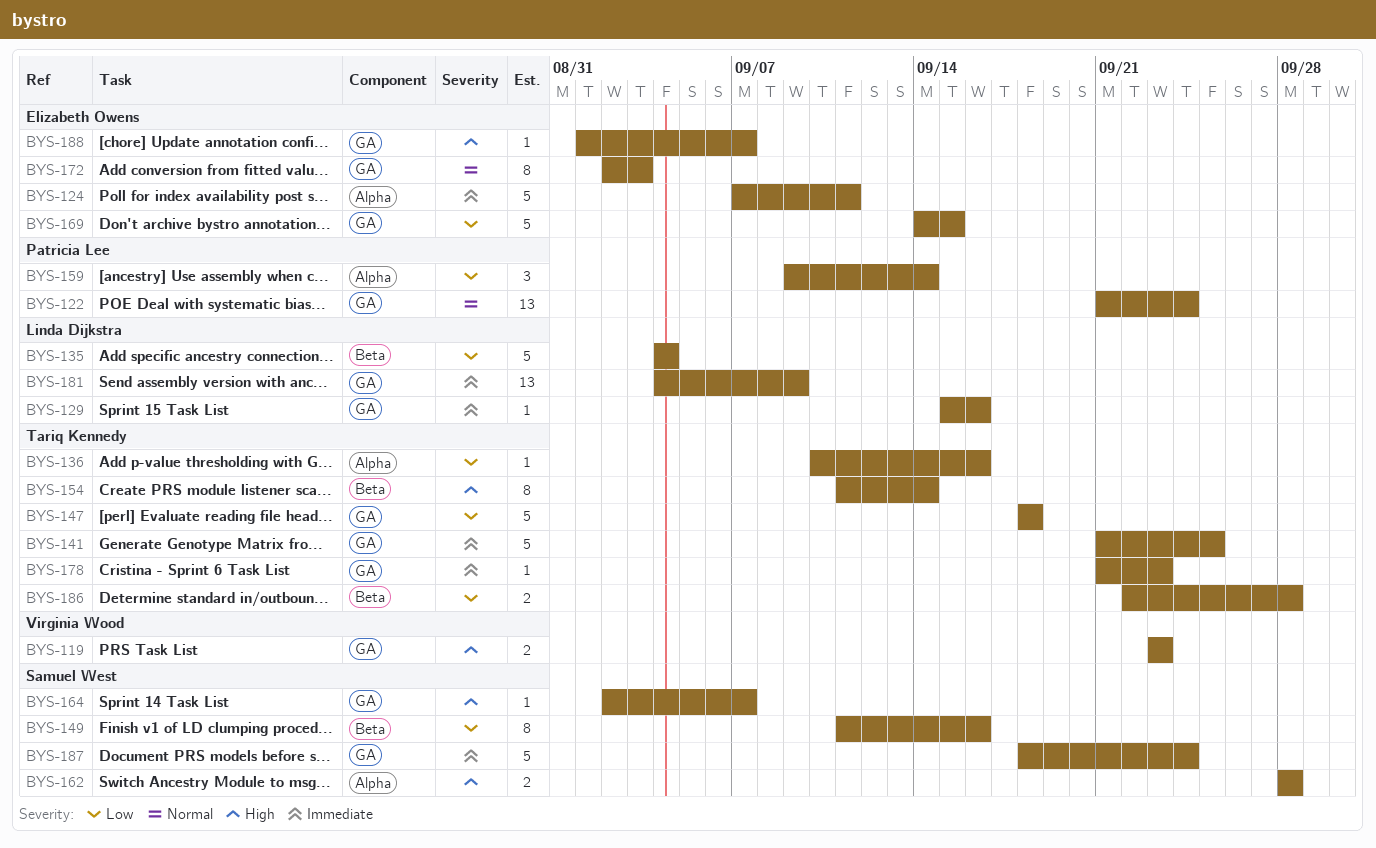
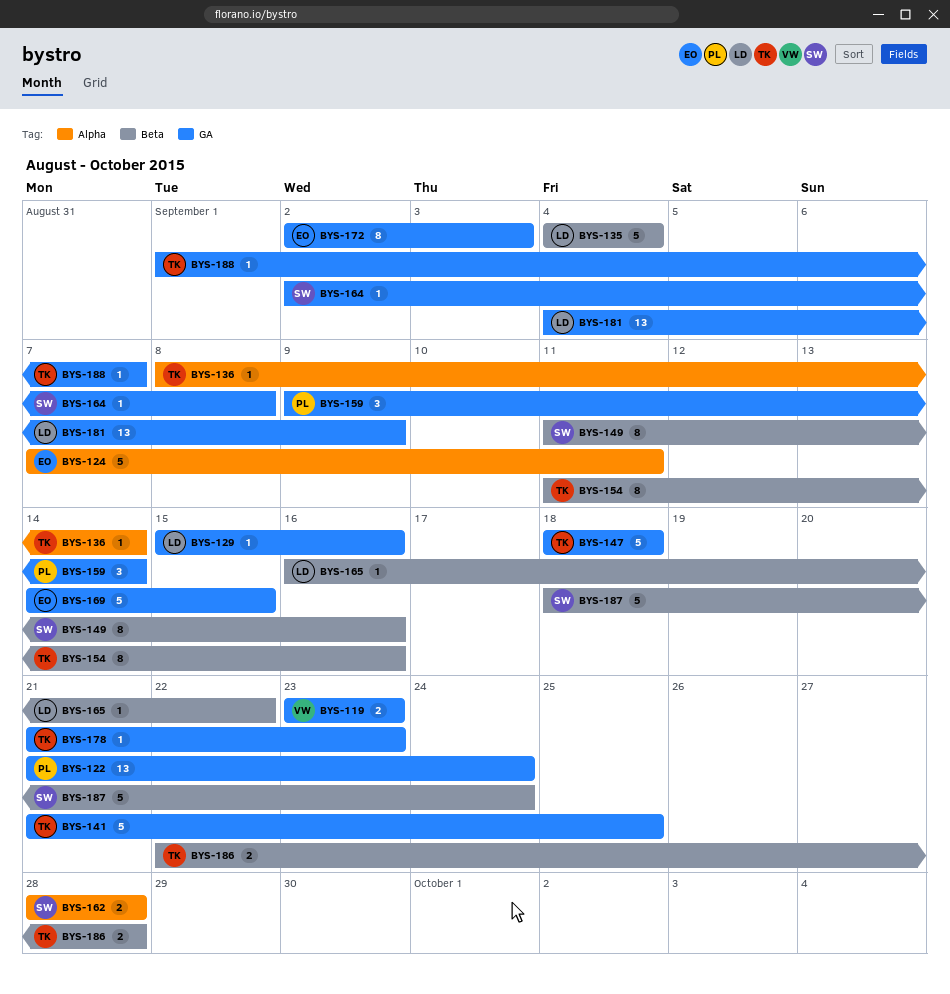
BYS-136, start: Sep 10 -> Sep 8
BYS-136, due: Sep 16 -> Sep 14
BYS-154, due: Sep 14 -> Sep 16
BYS-159, label: Alpha -> GA
BYS-164, due: Sep 7 -> Sep 8
BYS-165: none -> present
BYS-187, label: GA -> Beta
BYS-188, owner: Elizabeth Owens -> Tariq Kennedy

